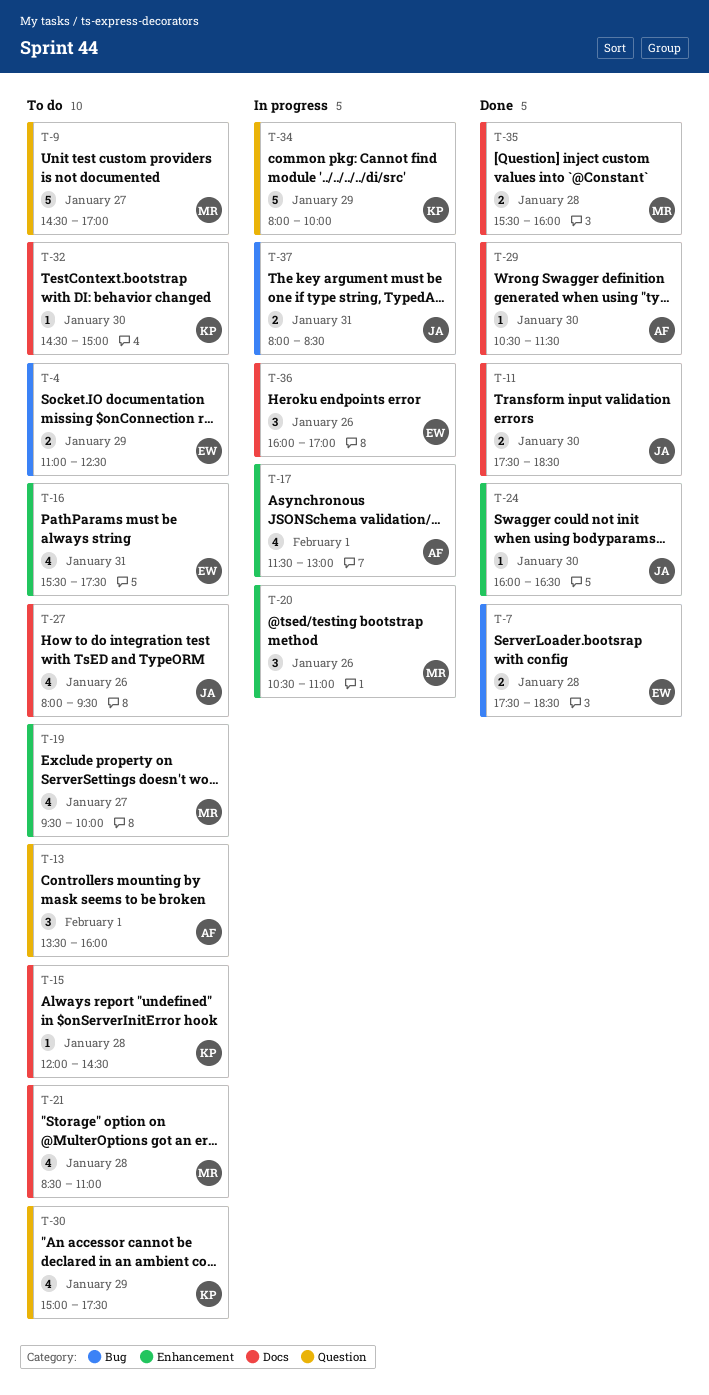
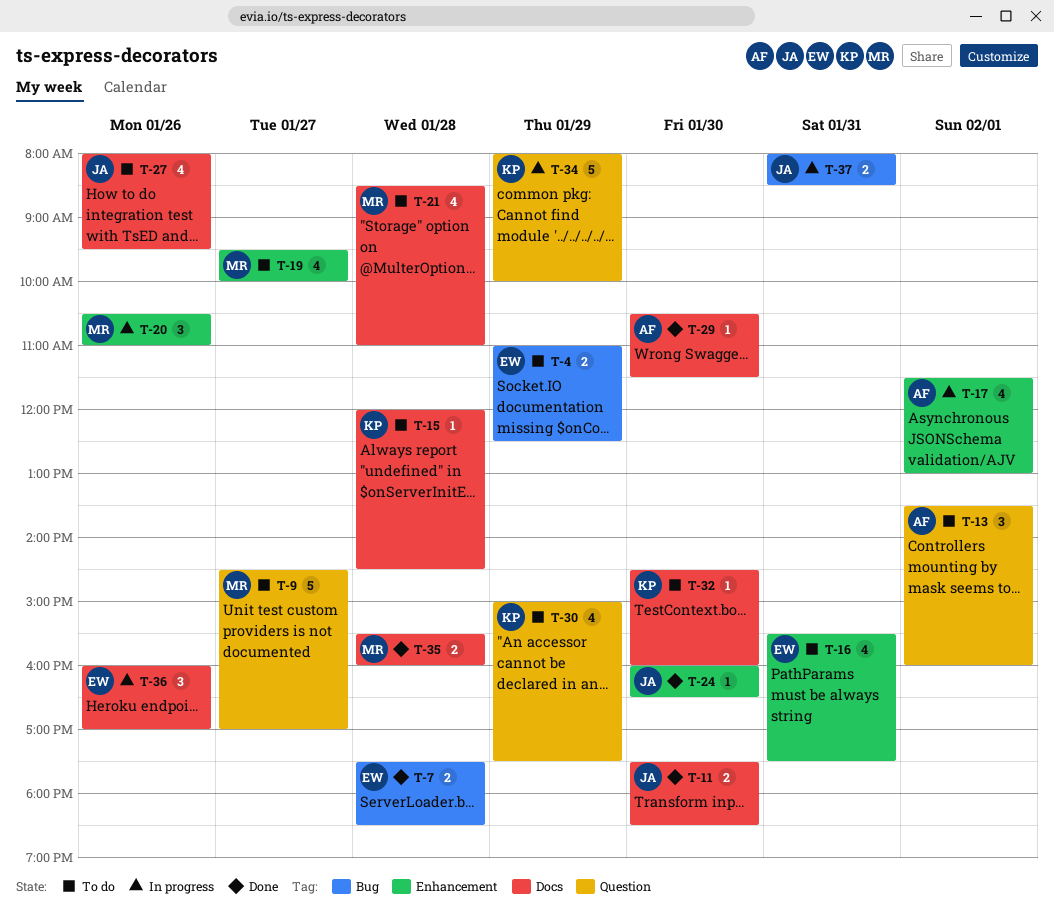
T-32, ends: 15:00 -> 16:00

